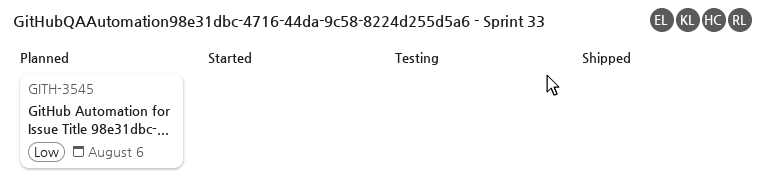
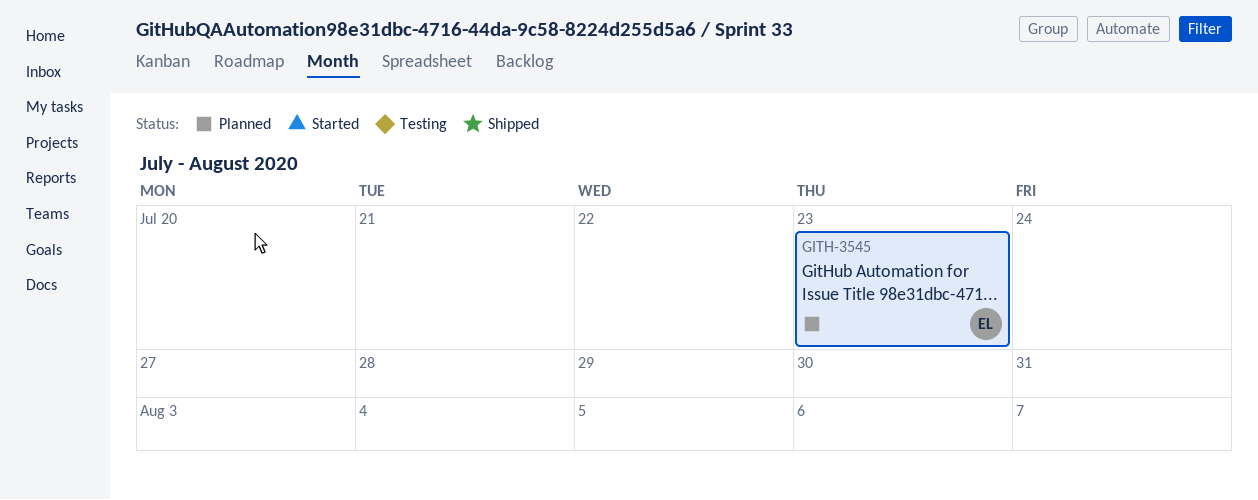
GITH-3545, due: Aug 6 -> Jul 23

